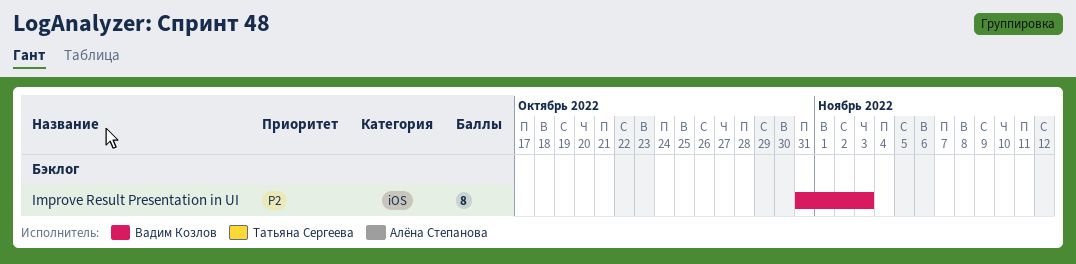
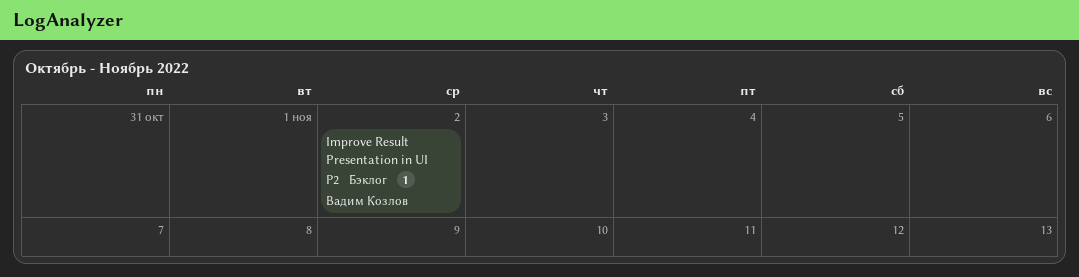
Improve Result Presentation in UI, estimate: 8 -> 1
Improve Result Presentation in UI, due: Nov 3 -> Nov 2

